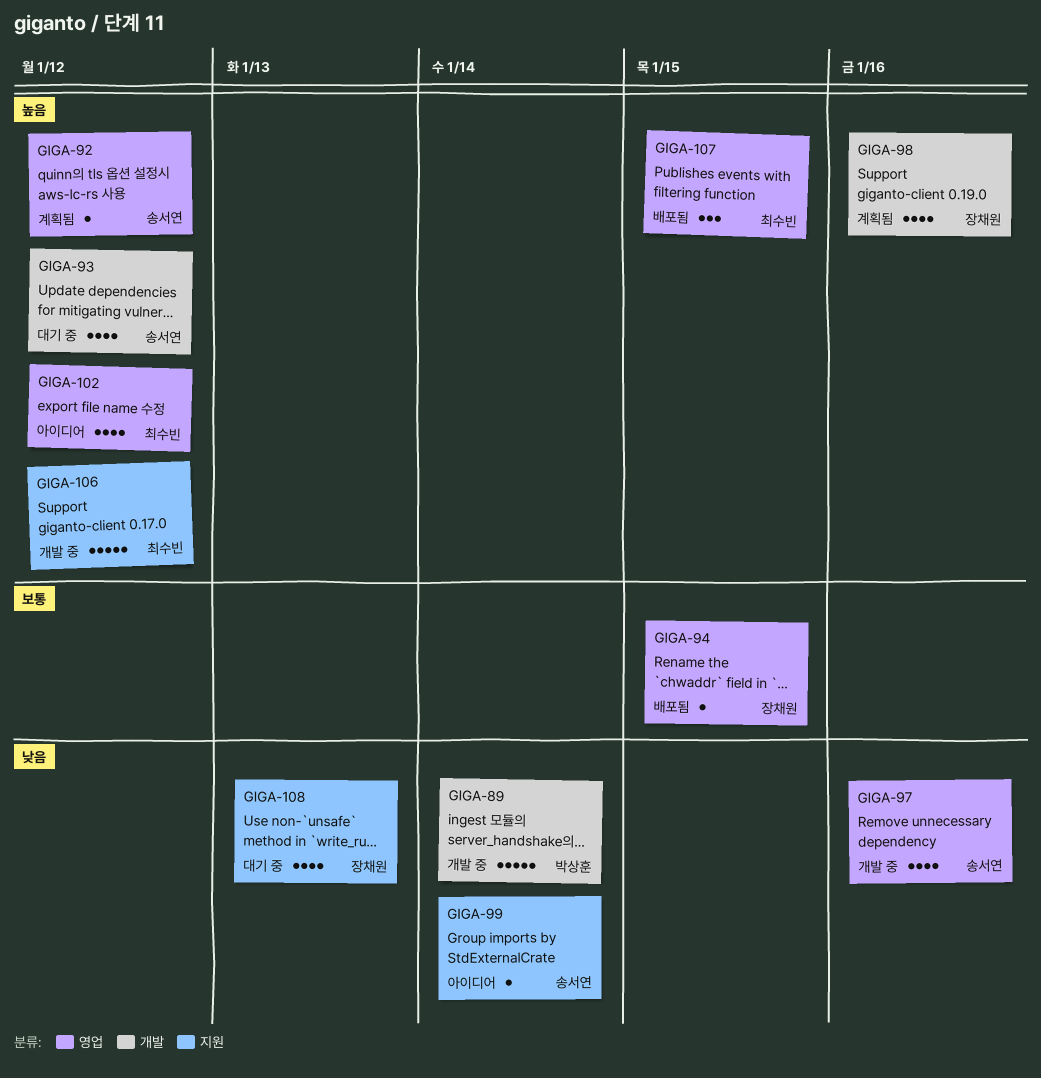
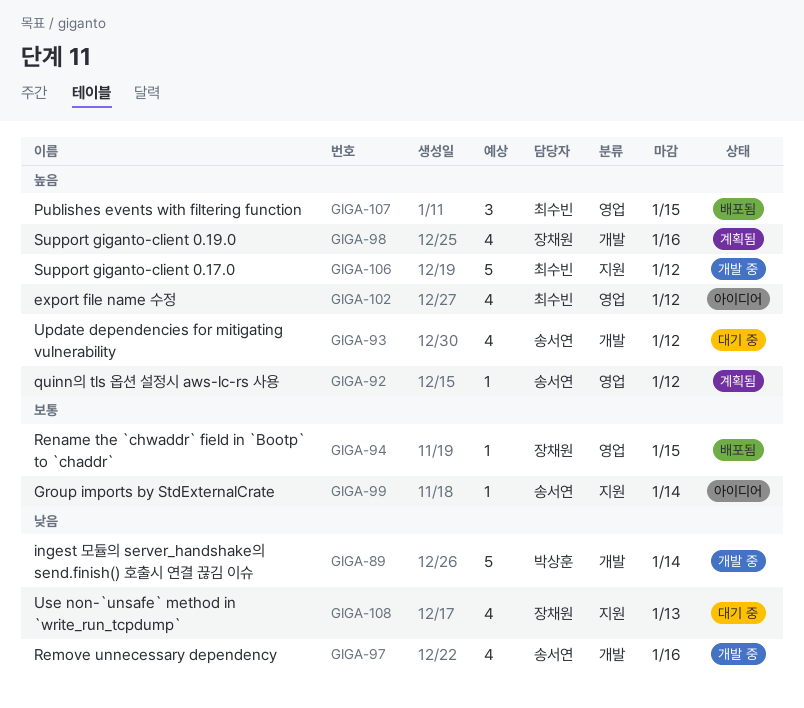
GIGA-97, label: 영업 -> 개발
GIGA-99, priority: 낮음 -> 보통

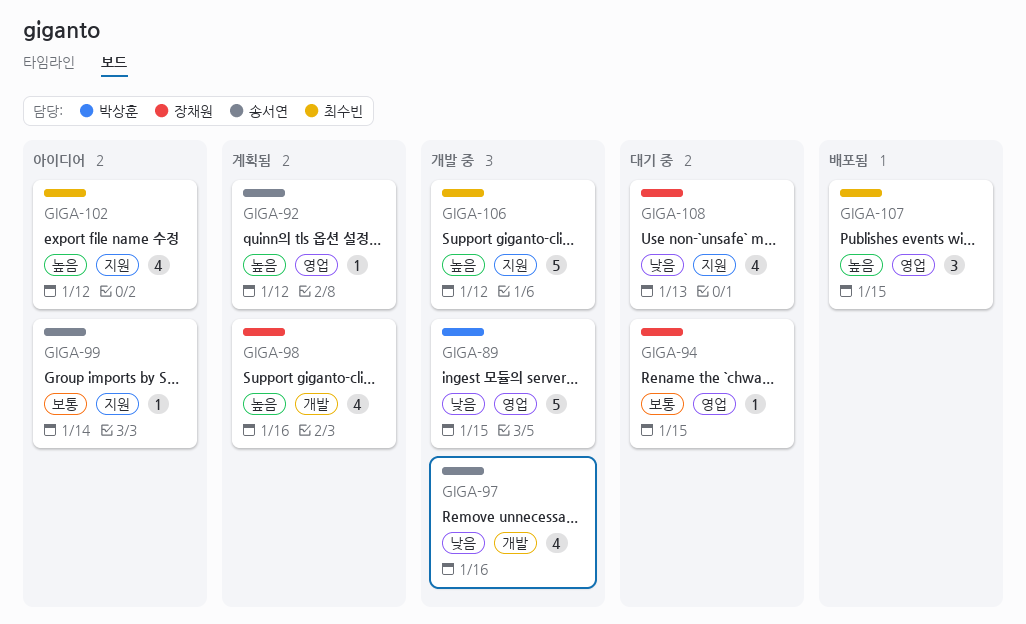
GIGA-89, label: 개발 -> 영업
GIGA-89, due: Jan 14 -> Jan 15
GIGA-93: present -> none
GIGA-94, status: 배포됨 -> 대기 중
GIGA-102, label: 영업 -> 지원

